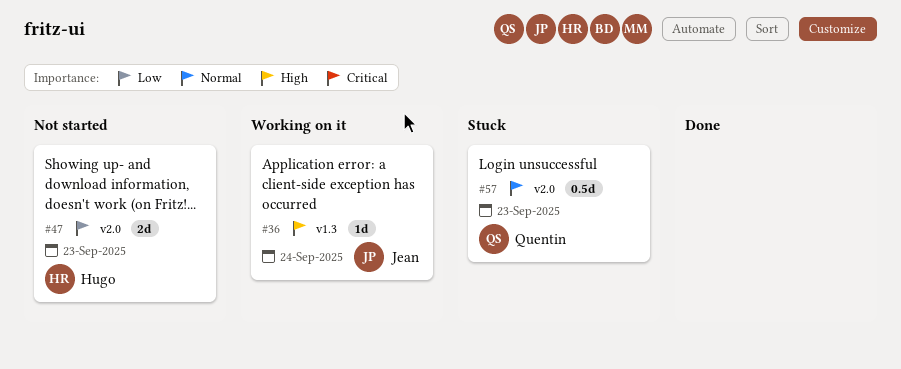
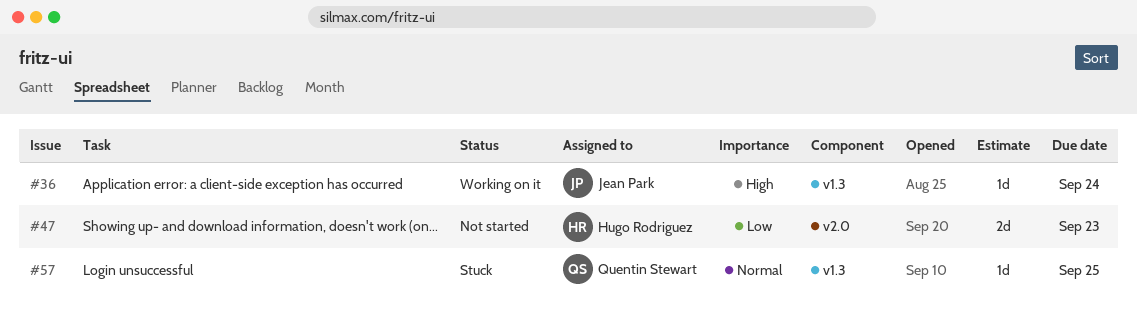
#57, label: v2.0 -> v1.3
#57, estimate: 0.5d -> 1d
#57, due: Sep 23 -> Sep 25

